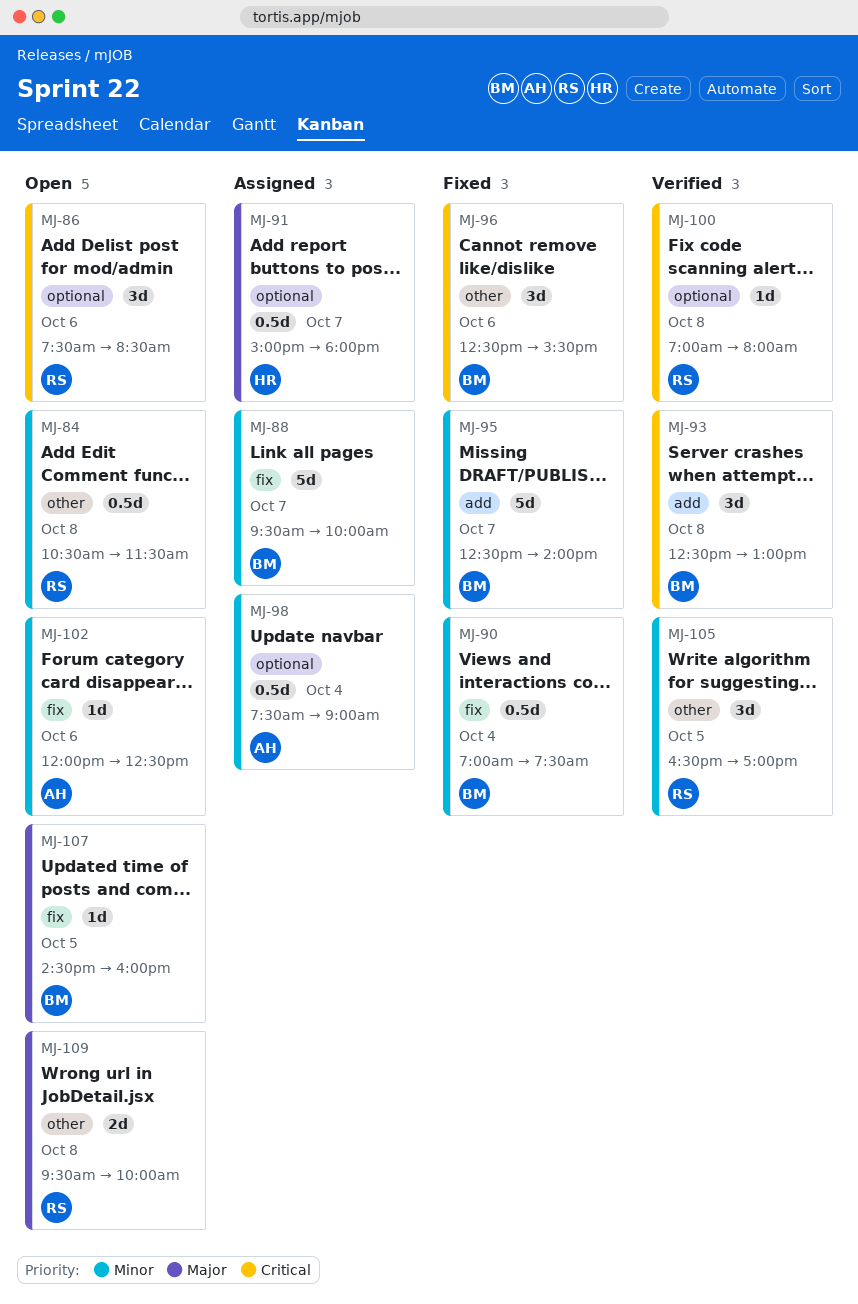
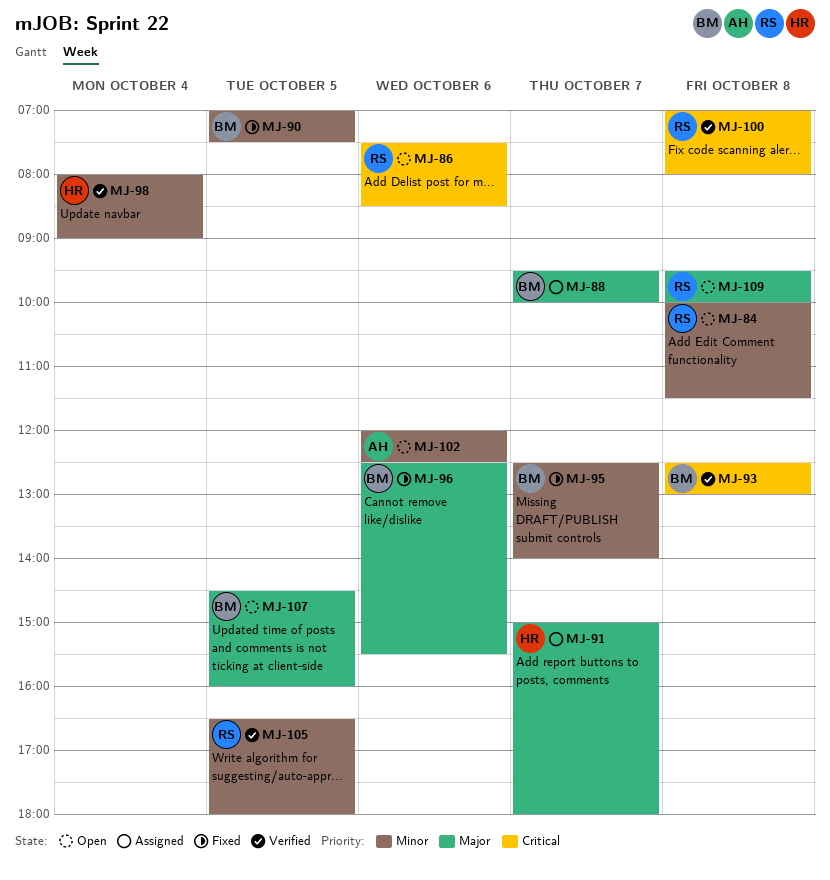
MJ-84, begins: 10:30 -> 10:00
MJ-88, priority: Minor -> Major
MJ-90, day: Oct 4 -> Oct 5
MJ-96, priority: Critical -> Major
MJ-98, status: Assigned -> Verified
MJ-98, owner: AH -> HR
MJ-98, begins: 07:30 -> 08:00
MJ-105, ends: 17:00 -> 18:00

